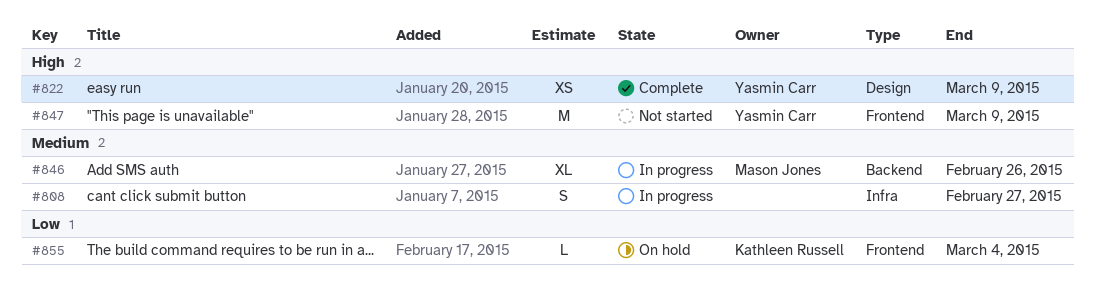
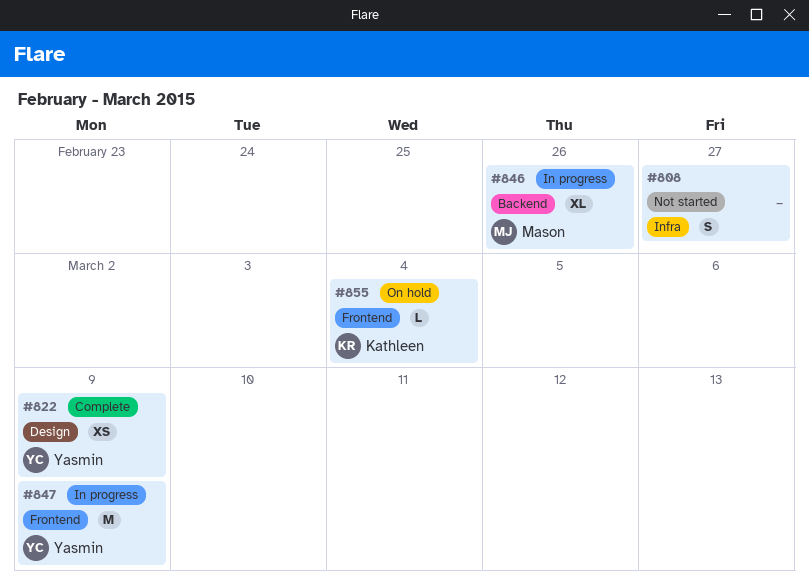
#808, status: In progress -> Not started
#847, status: Not started -> In progress

